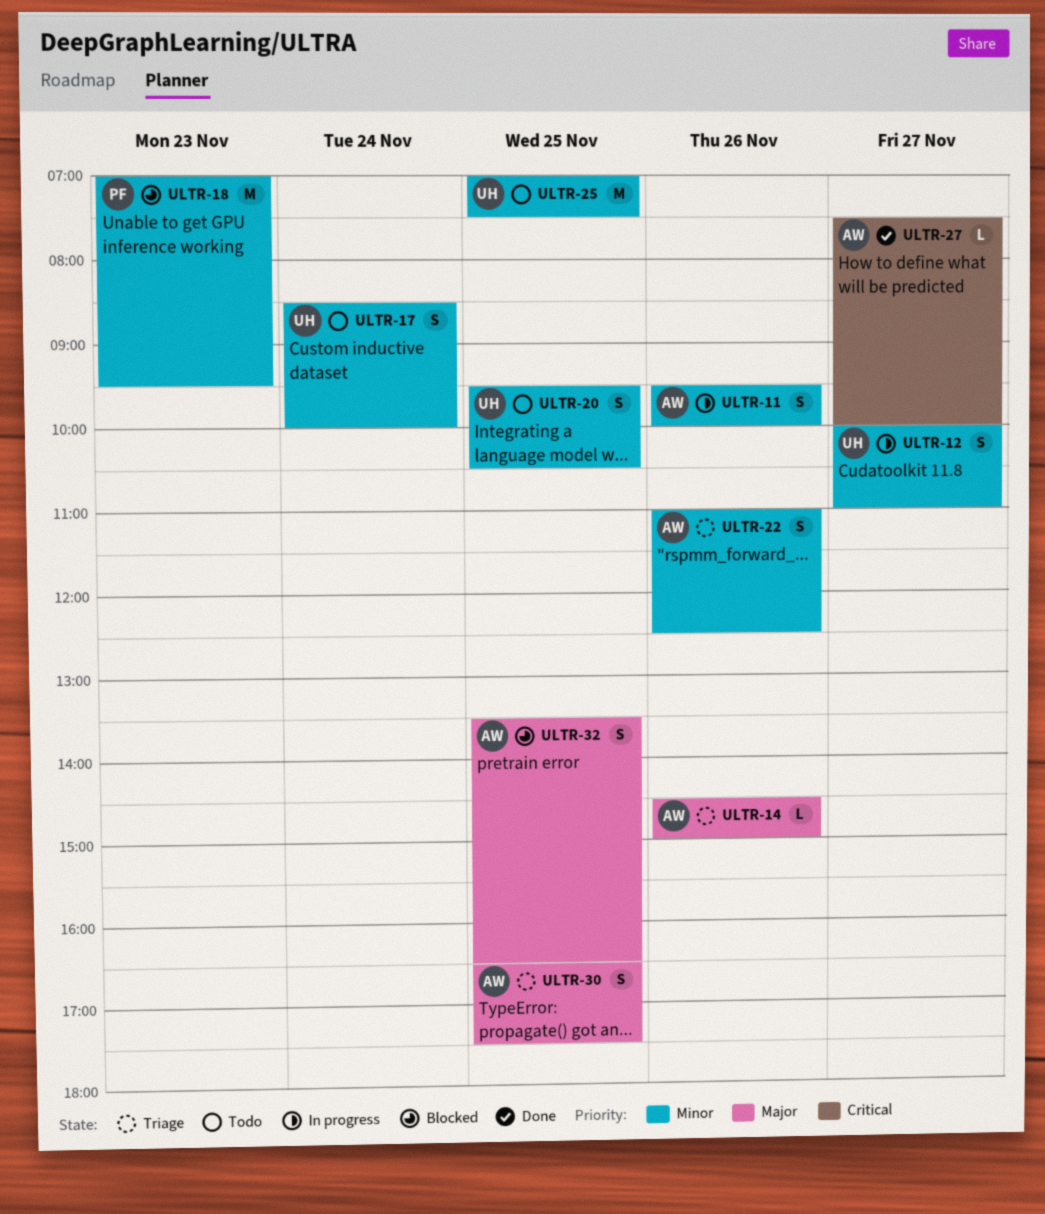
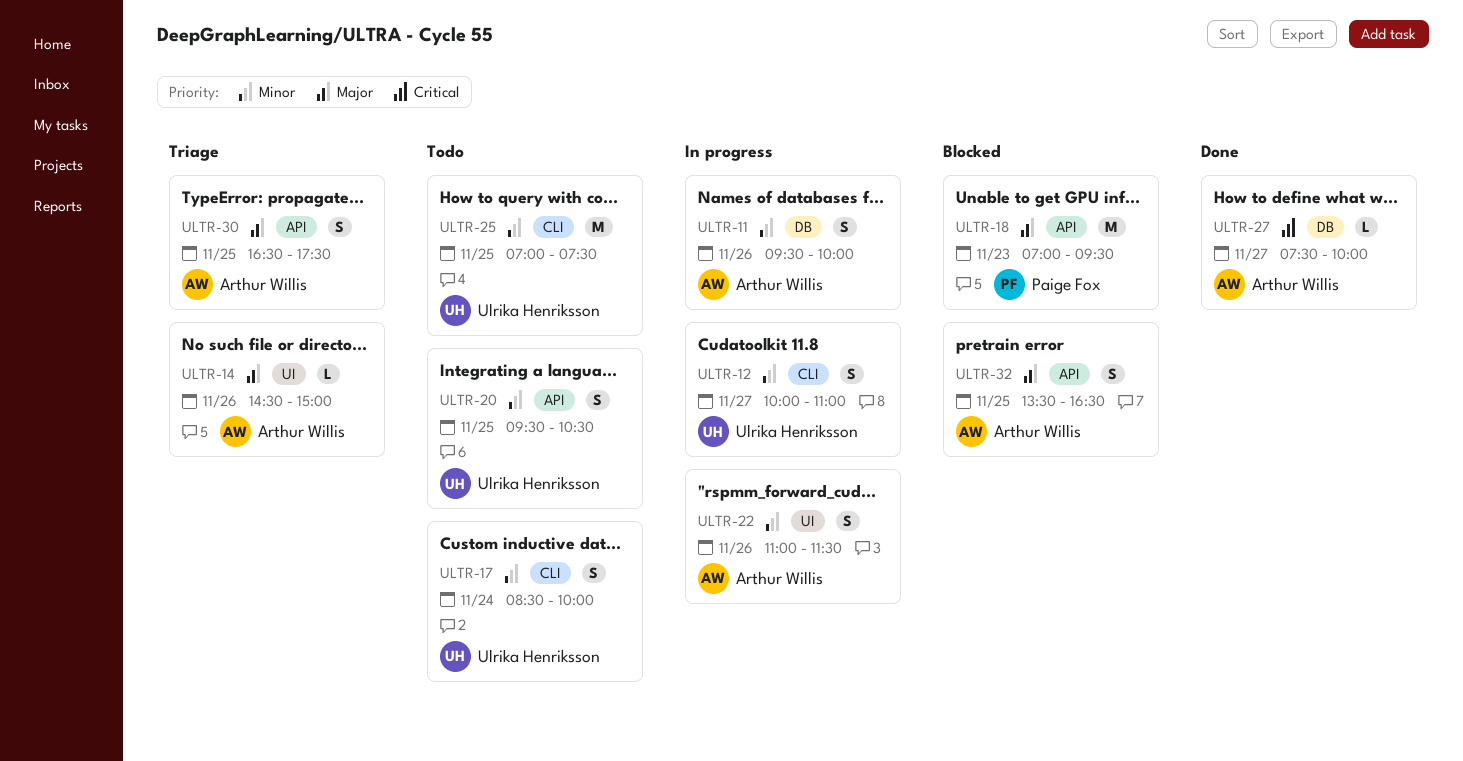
ULTR-18, priority: Minor -> Major
ULTR-22, status: Triage -> In progress
ULTR-22, ends: 12:30 -> 11:30

